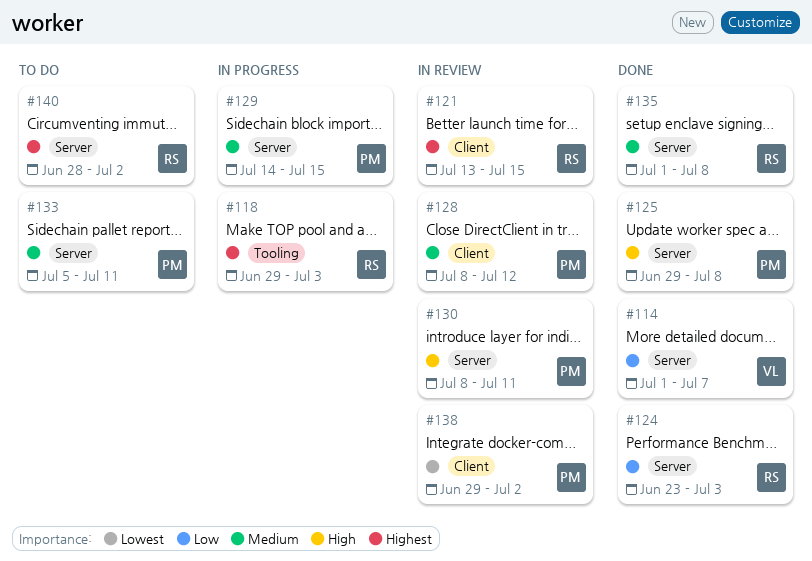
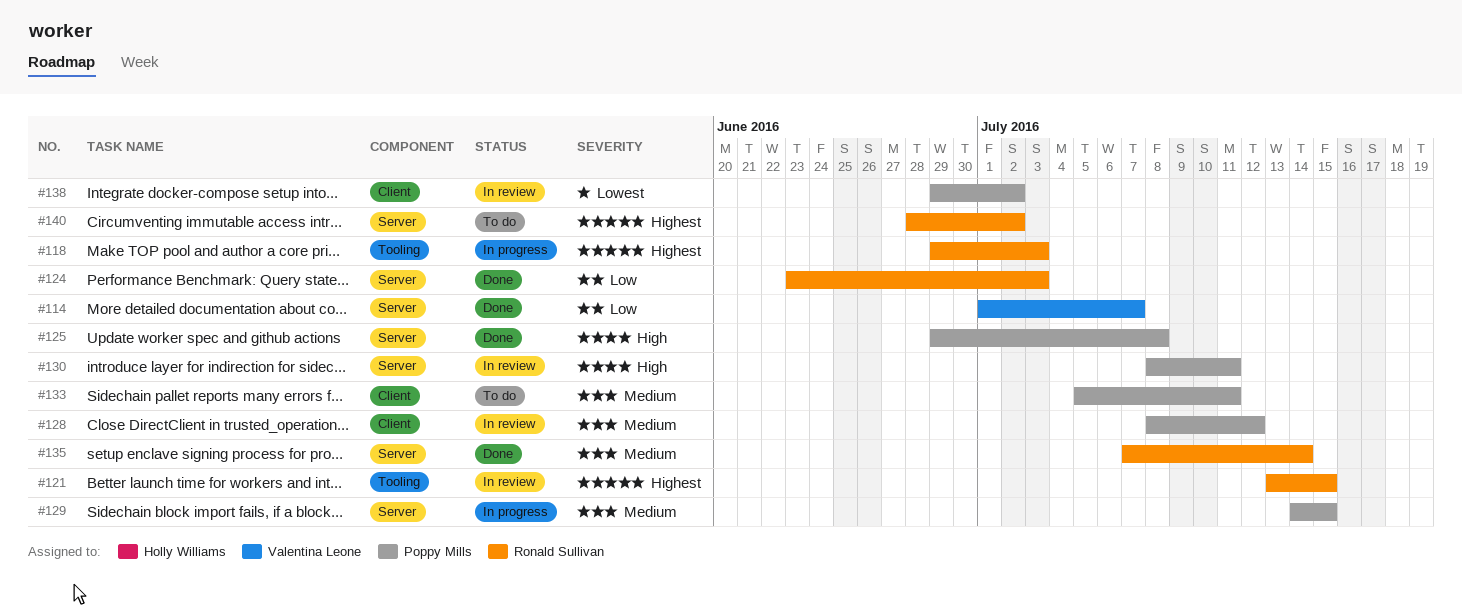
#121, label: Client -> Tooling
#133, label: Server -> Client
#135, start: Jul 1 -> Jul 7
#135, due: Jul 8 -> Jul 14

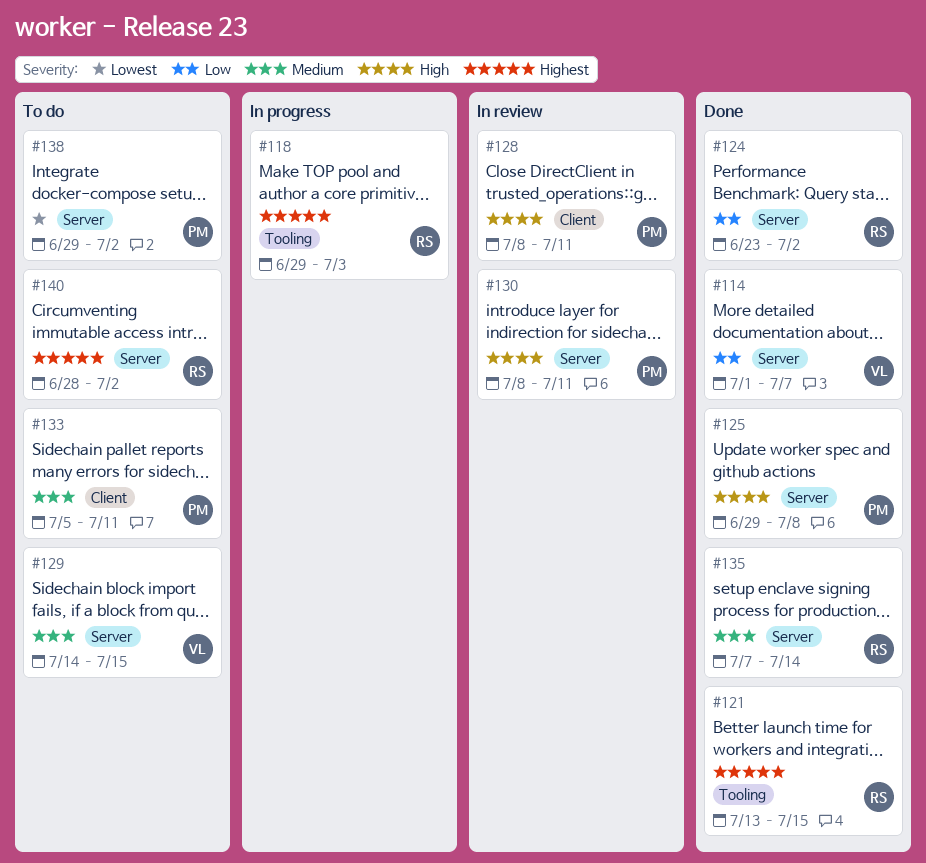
#121, status: In review -> Done
#124, due: Jul 3 -> Jul 2
#128, priority: Medium -> High
#128, due: Jul 12 -> Jul 11
#129, status: In progress -> To do
#129, owner: Poppy Mills -> Valentina Leone
#138, status: In review -> To do
#138, label: Client -> Server

